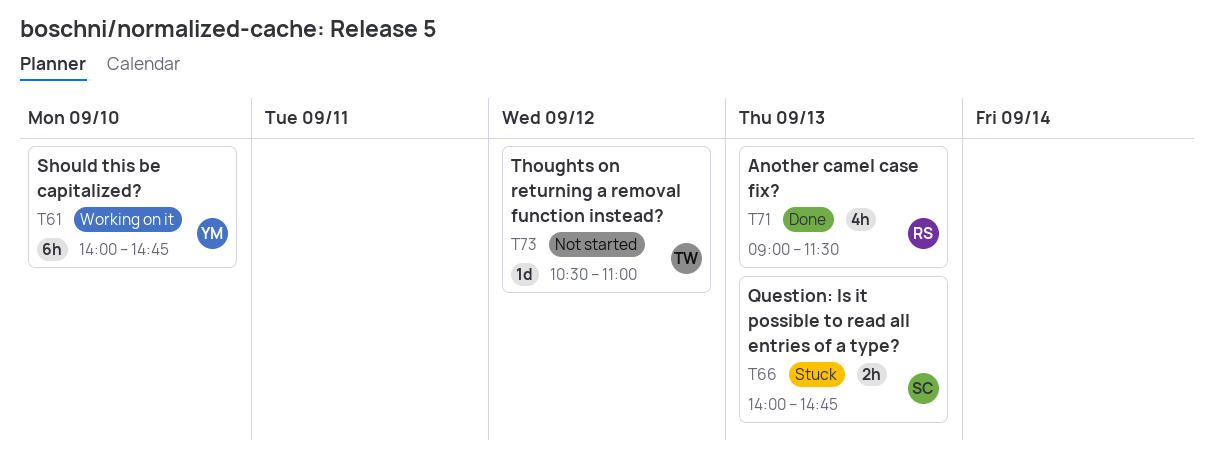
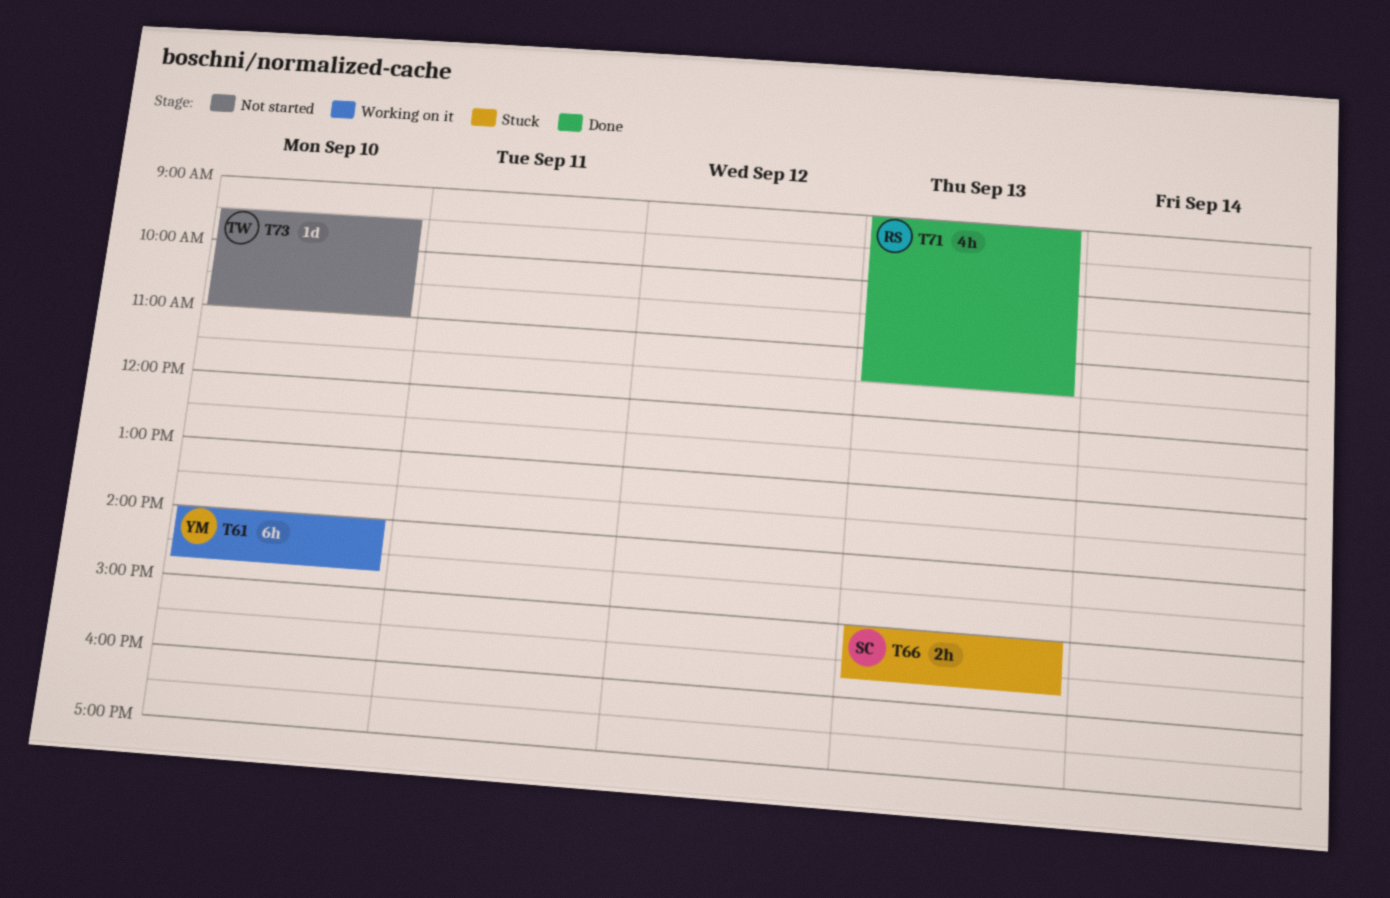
T66, begins: 14:00 -> 15:00
T66, ends: 14:45 -> 15:45
T73, day: Sep 12 -> Sep 10
T73, begins: 10:30 -> 09:30

